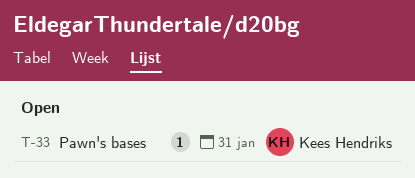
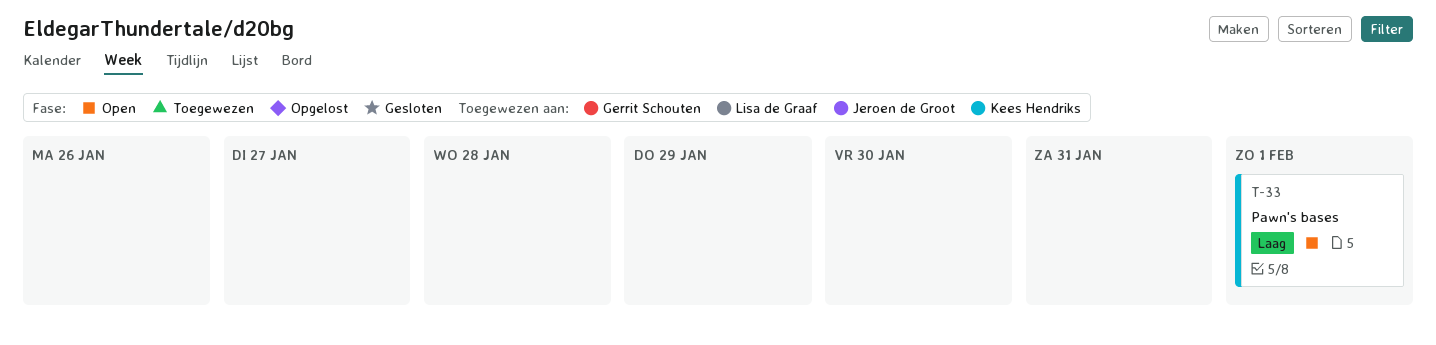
T-33, due: Jan 31 -> Feb 1

